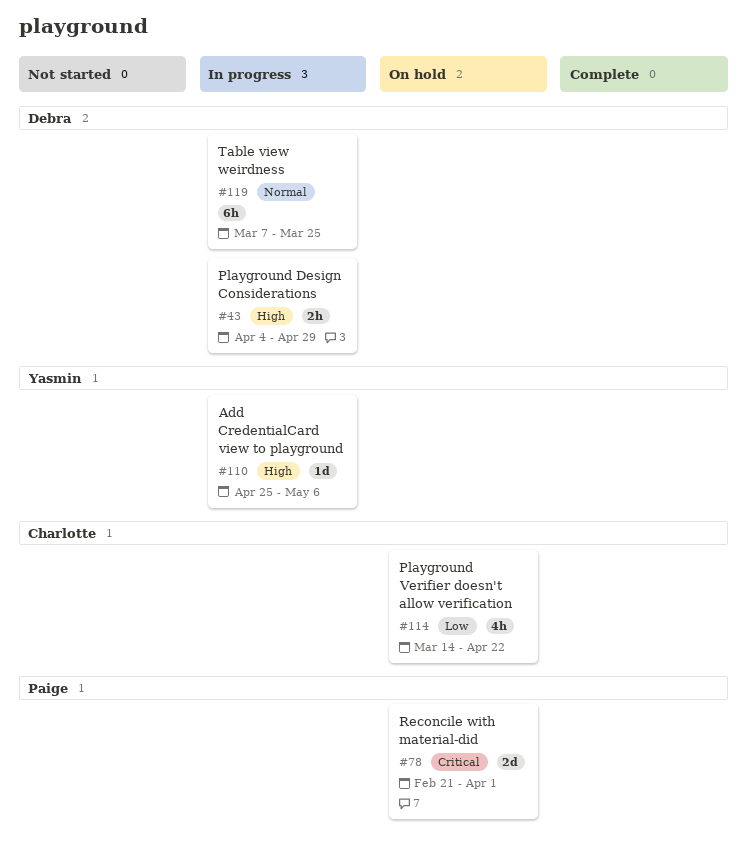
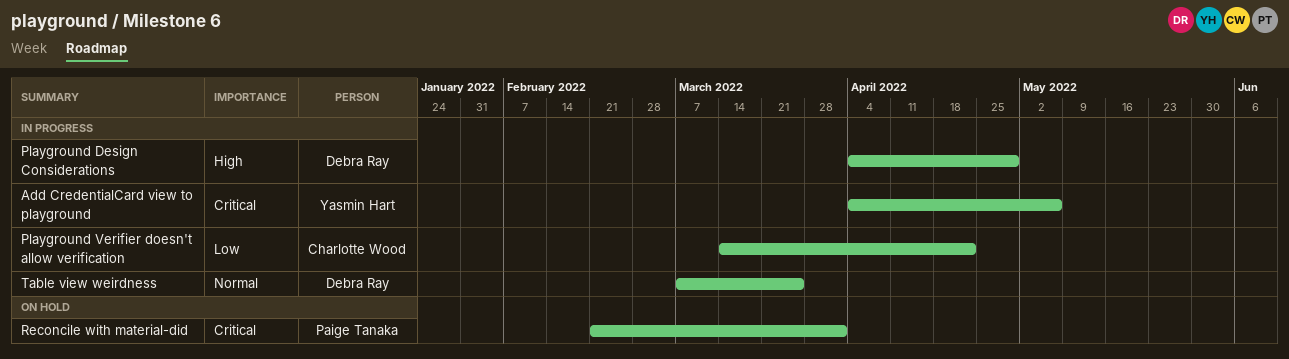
Add CredentialCard view to playground, priority: High -> Critical
Add CredentialCard view to playground, start: Apr 25 -> Apr 4
Playground Verifier doesn't allow verification, status: On hold -> In progress

